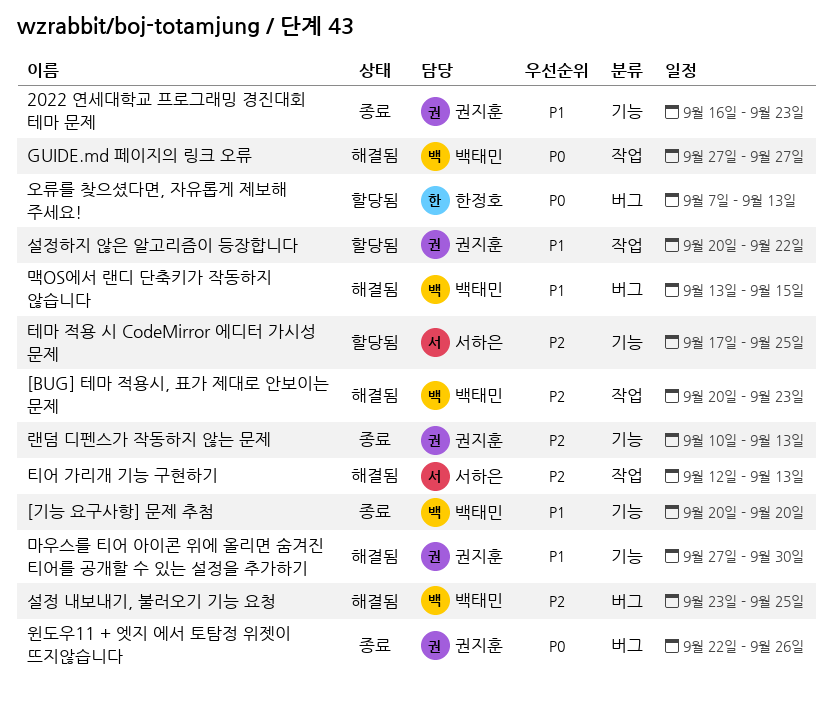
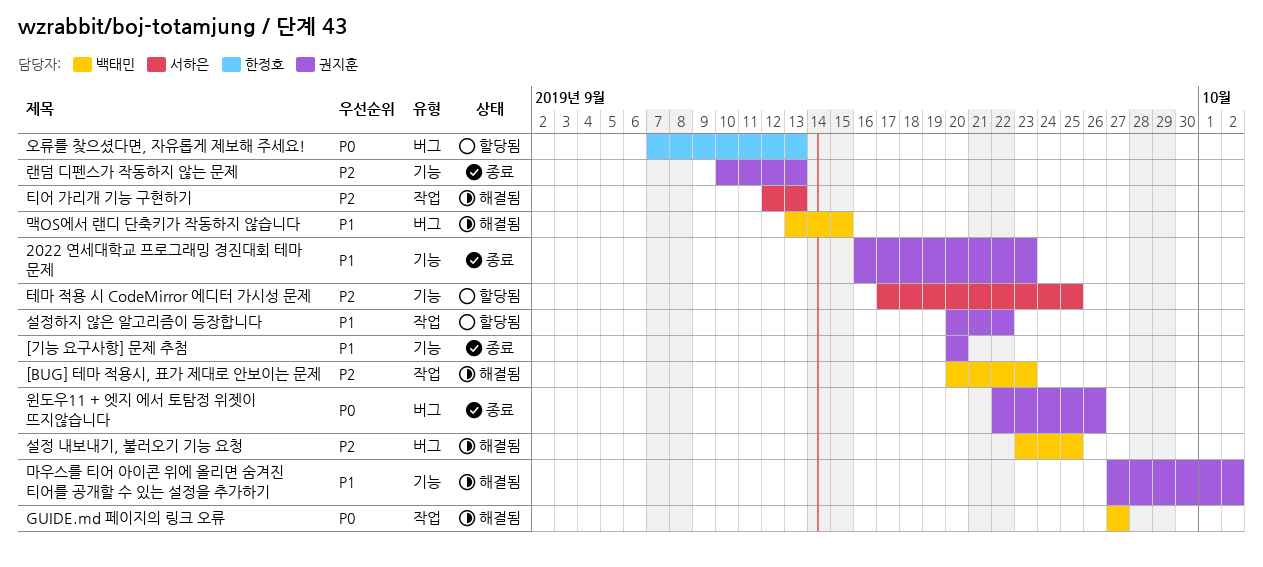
[기능 요구사항] 문제 추첨, owner: 백태민 -> 권지훈
마우스를 티어 아이콘 위에 올리면 숨겨진 티어를 공개할 수 있는 설정을 추가하기, due: Sep 30 -> Oct 2

